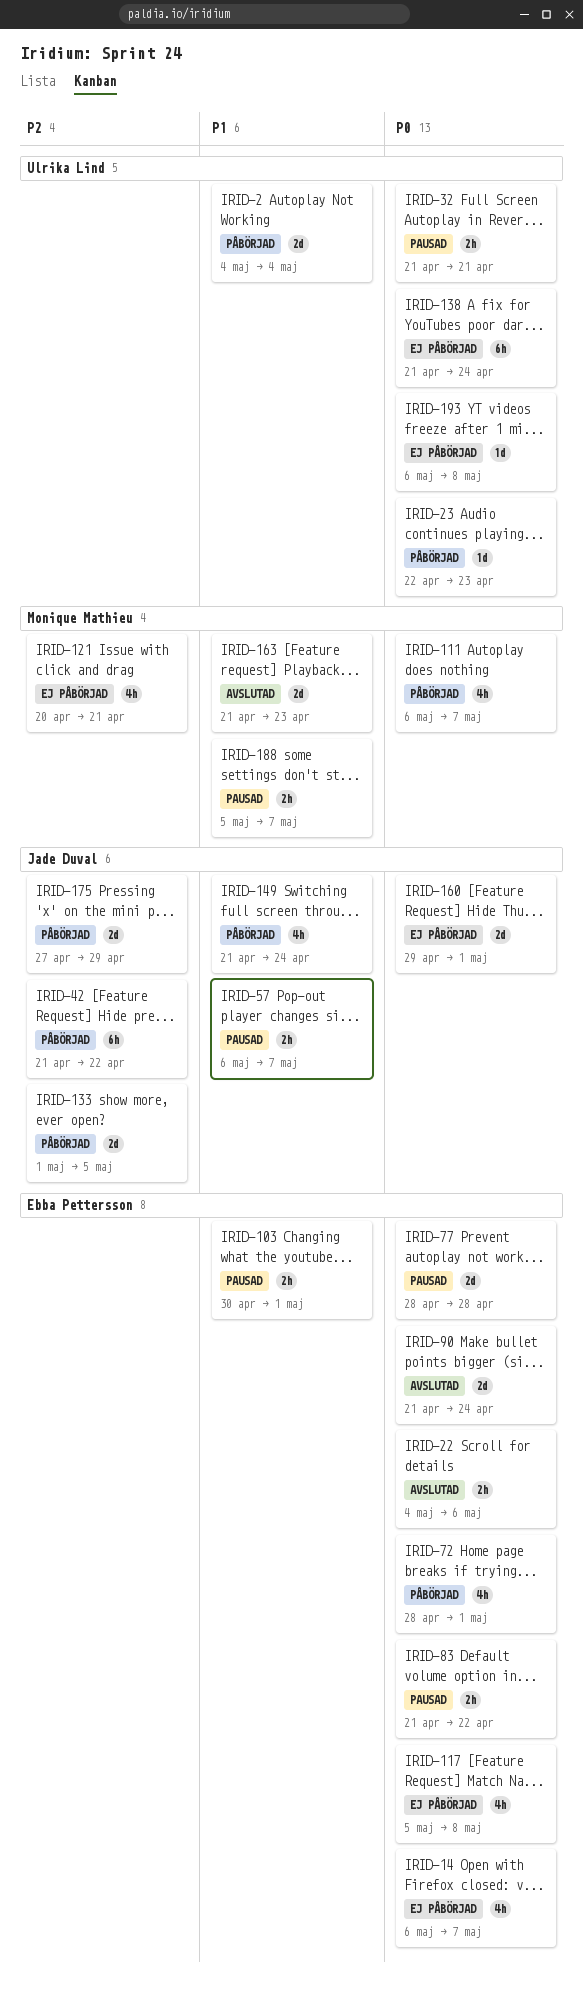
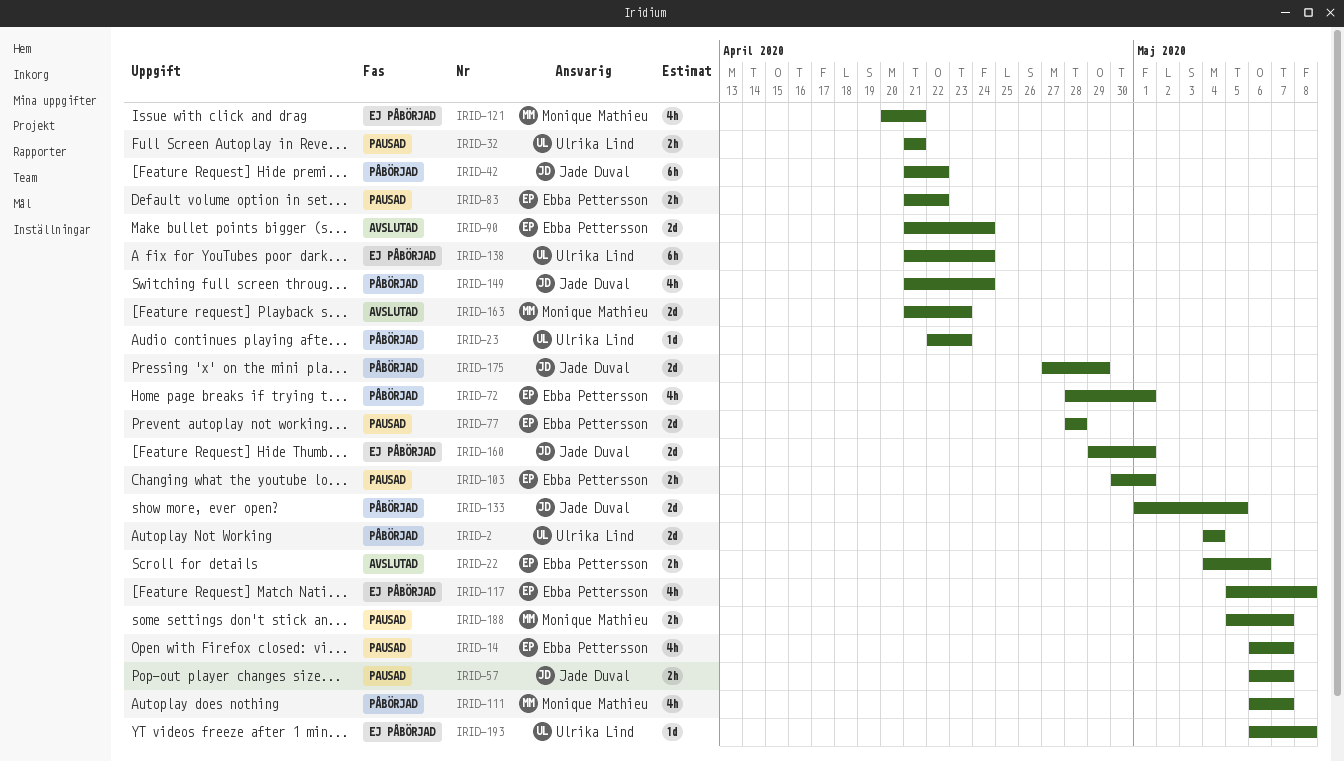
IRID-14, status: Ej påbörjad -> Pausad

